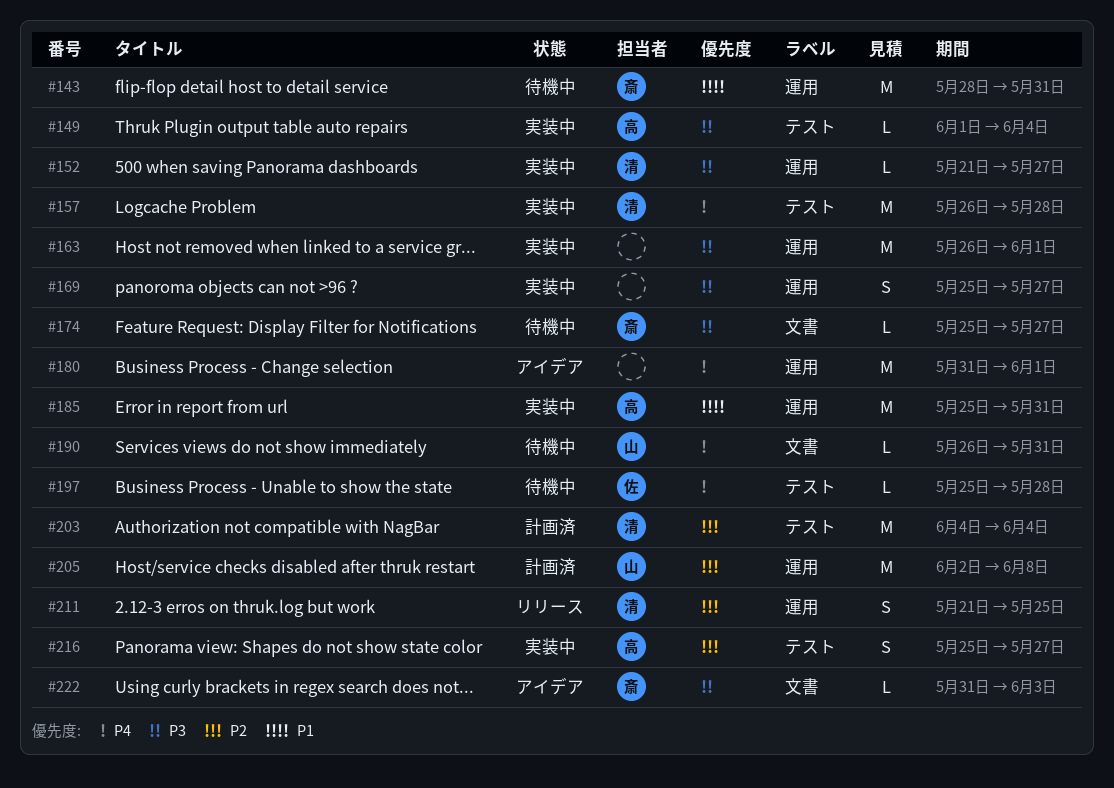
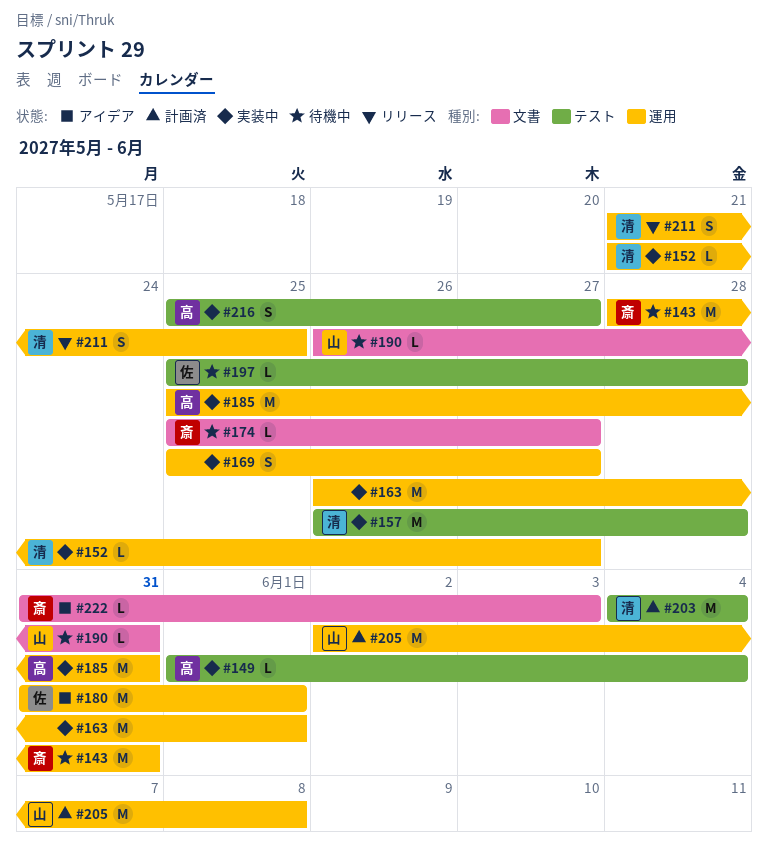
#180, owner: none -> 佐

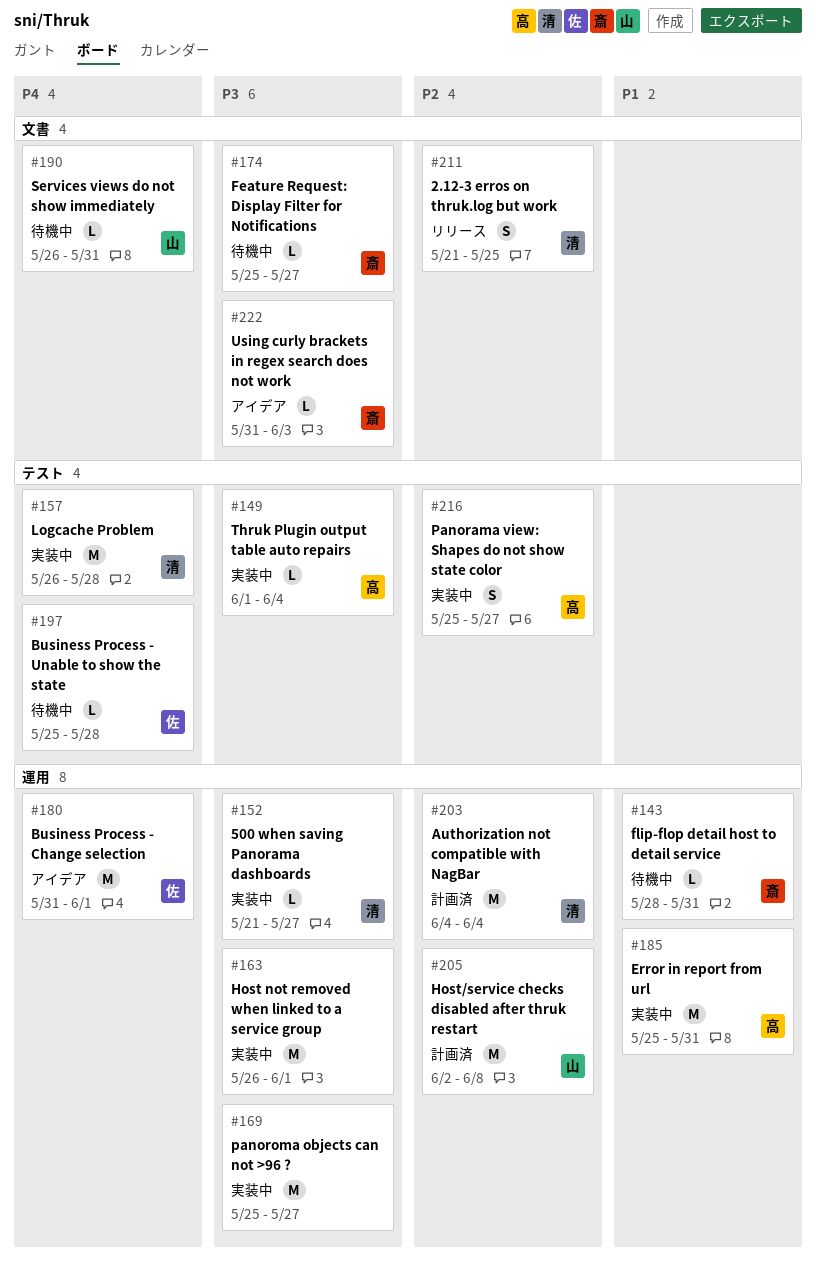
#143, estimate: M -> L
#169, estimate: S -> M
#203, label: テスト -> 運用
#211, label: 運用 -> 文書

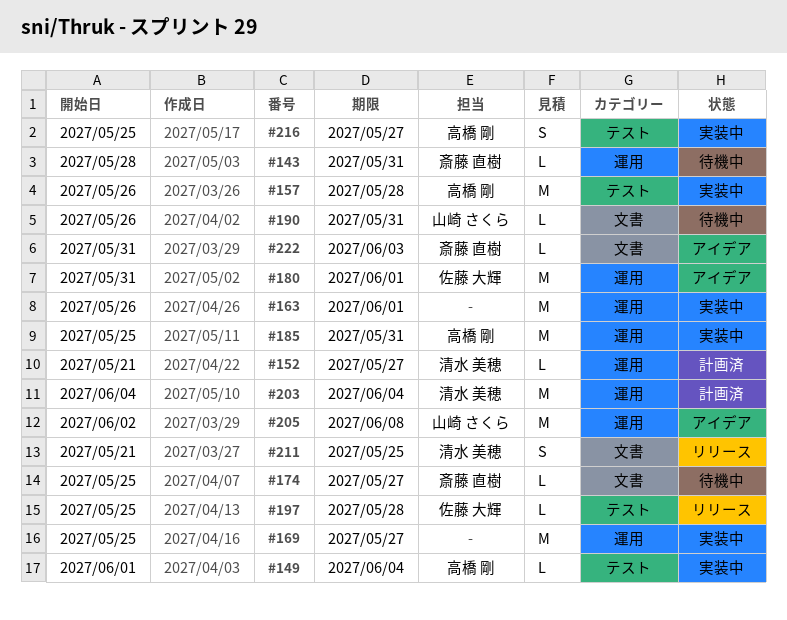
#152, status: 実装中 -> 計画済
#157, owner: 清水 美穂 -> 高橋 剛
#197, status: 待機中 -> リリース
#205, status: 計画済 -> アイデア

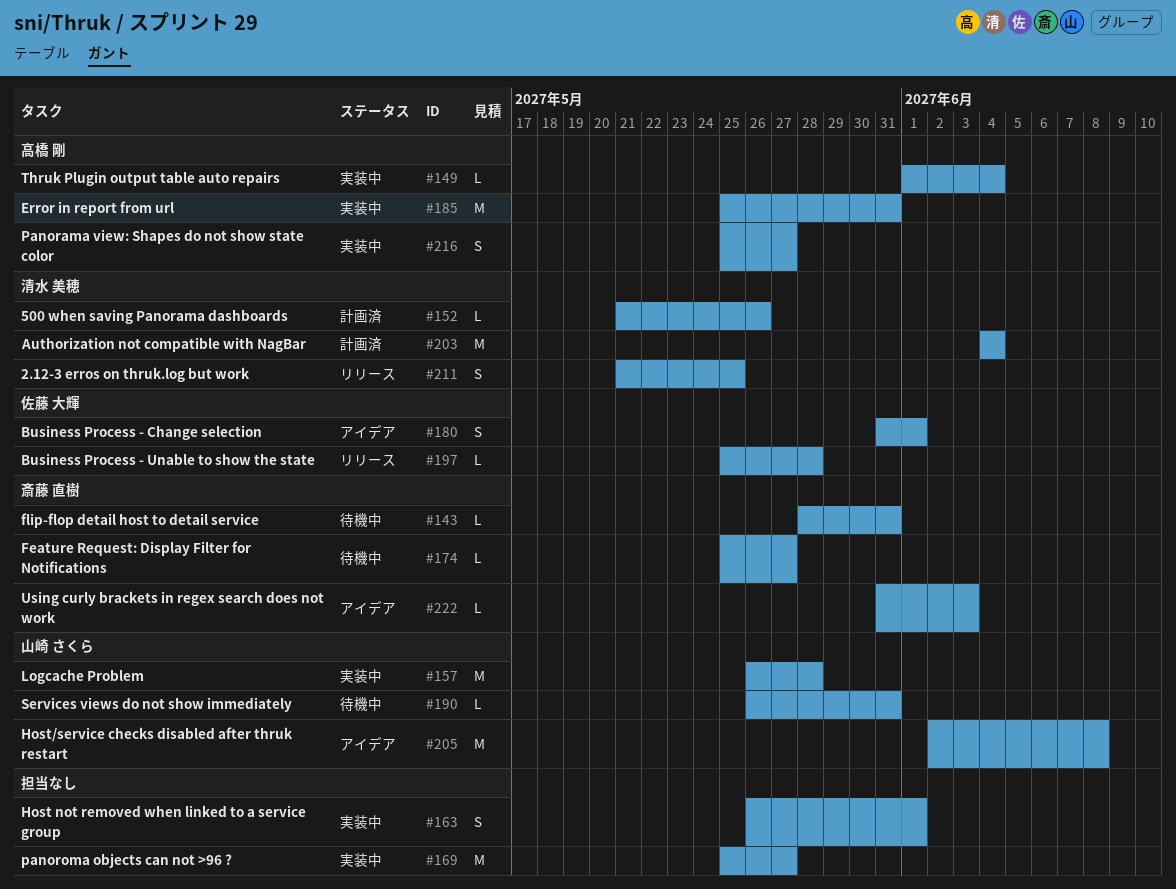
#152, due: May 27 -> May 26
#157, owner: 高橋 剛 -> 山崎 さくら
#163, estimate: M -> S
#180, estimate: M -> S

